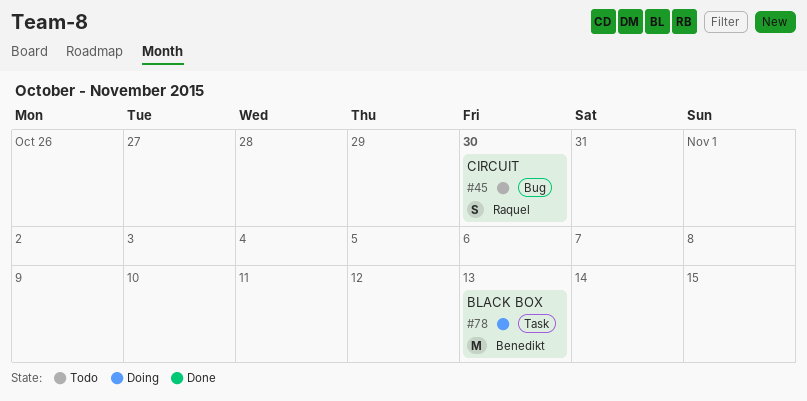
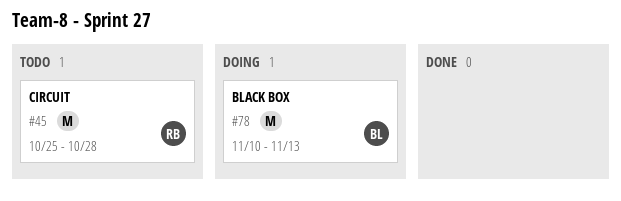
#45, estimate: S -> M
#45, due: Oct 30 -> Oct 28

